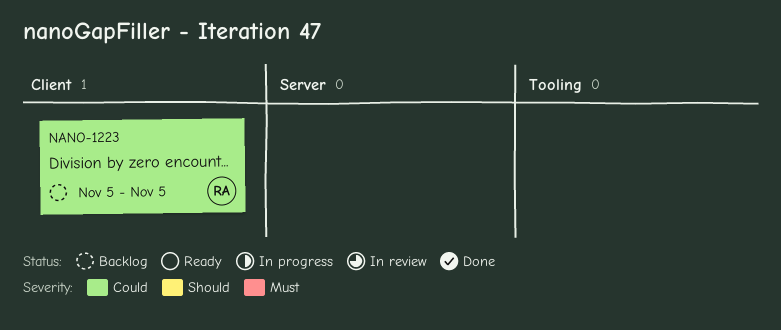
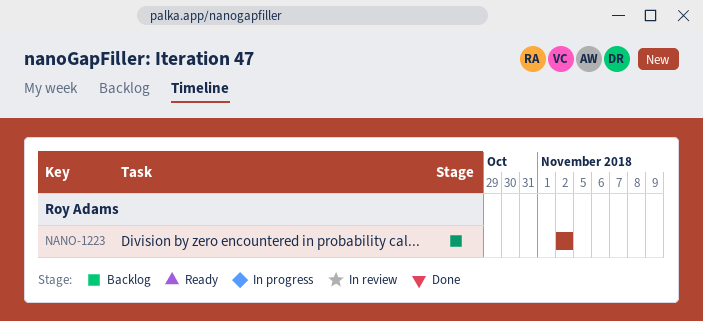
NANO-1223, start: Nov 5 -> Nov 2
NANO-1223, due: Nov 5 -> Nov 2

